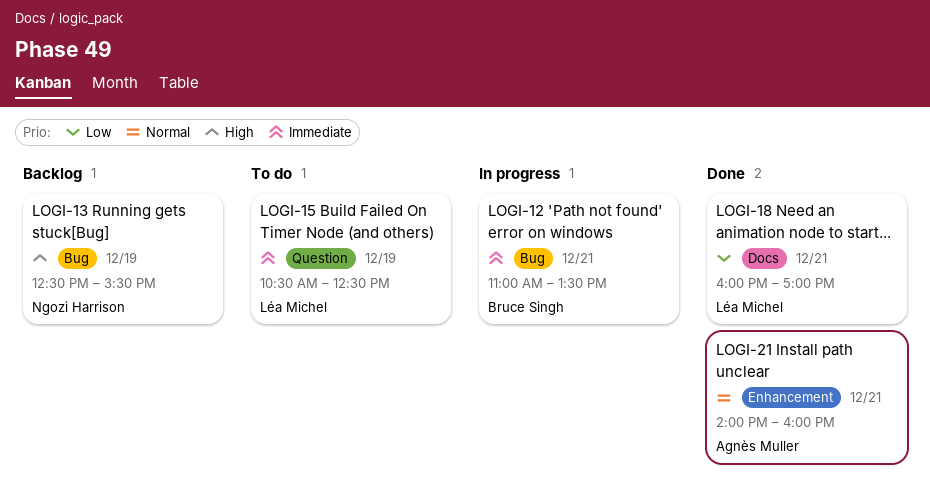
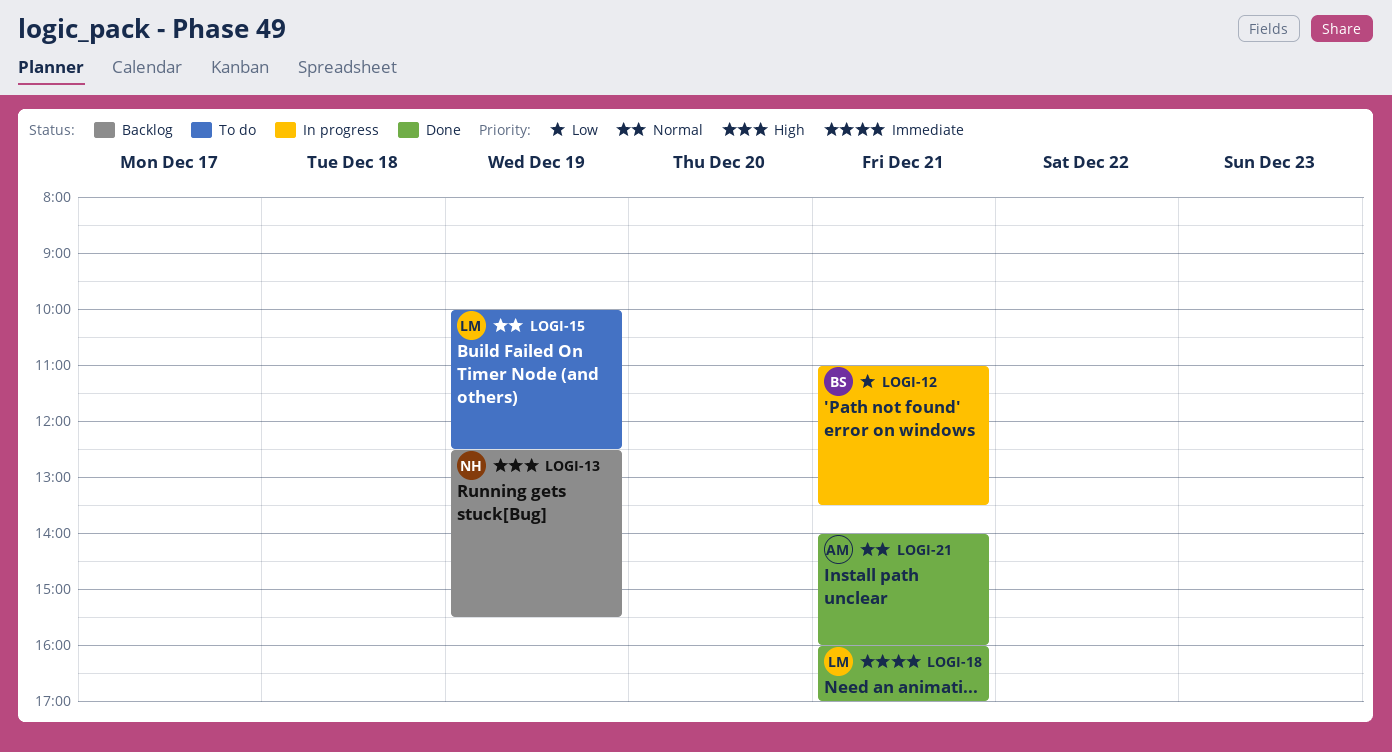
LOGI-12, priority: Immediate -> Low
LOGI-15, priority: Immediate -> Normal
LOGI-15, begins: 10:30 -> 10:00
LOGI-18, priority: Low -> Immediate

